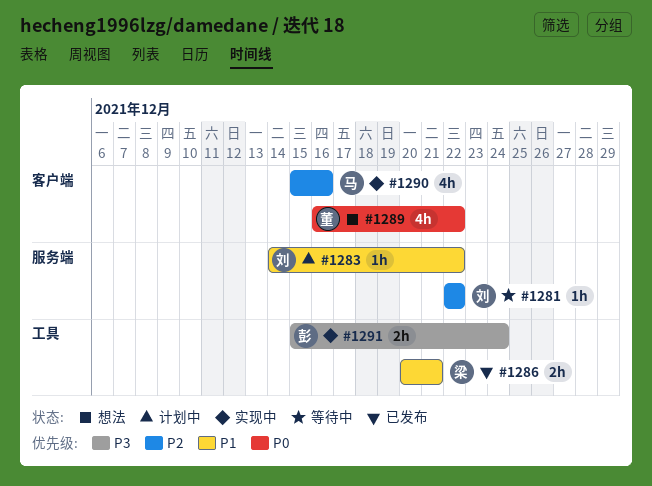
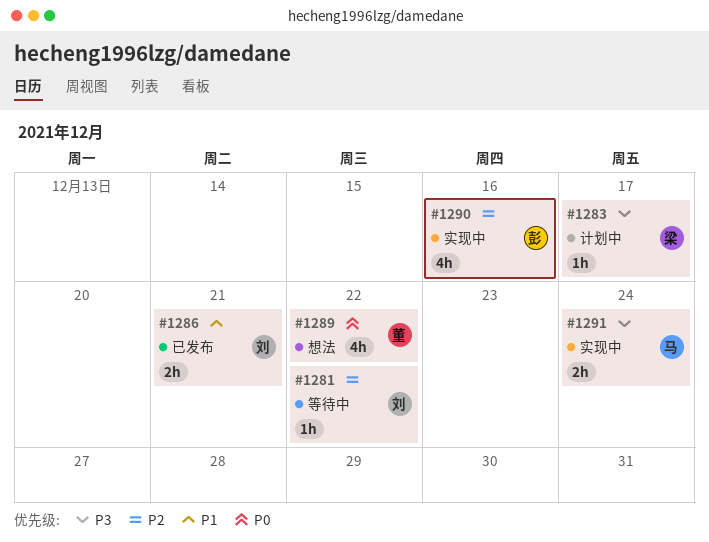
#1283, owner: 刘 -> 梁
#1283, priority: P1 -> P3
#1283, due: Dec 22 -> Dec 17
#1286, owner: 梁 -> 刘
#1290, owner: 马 -> 彭
#1291, owner: 彭 -> 马

